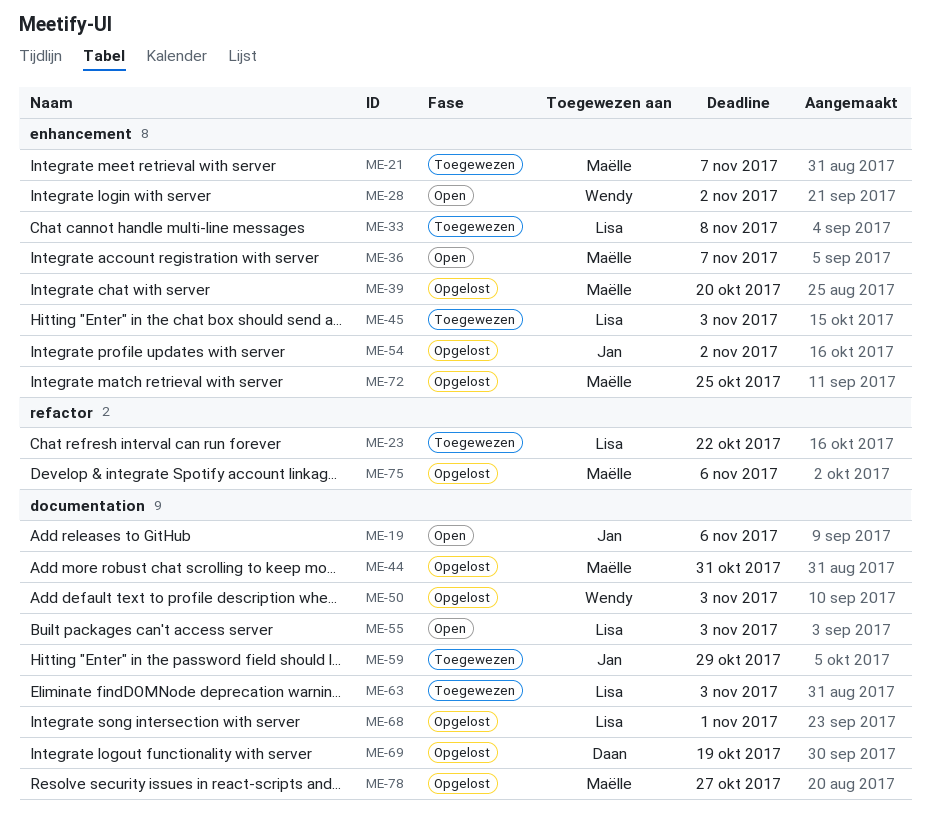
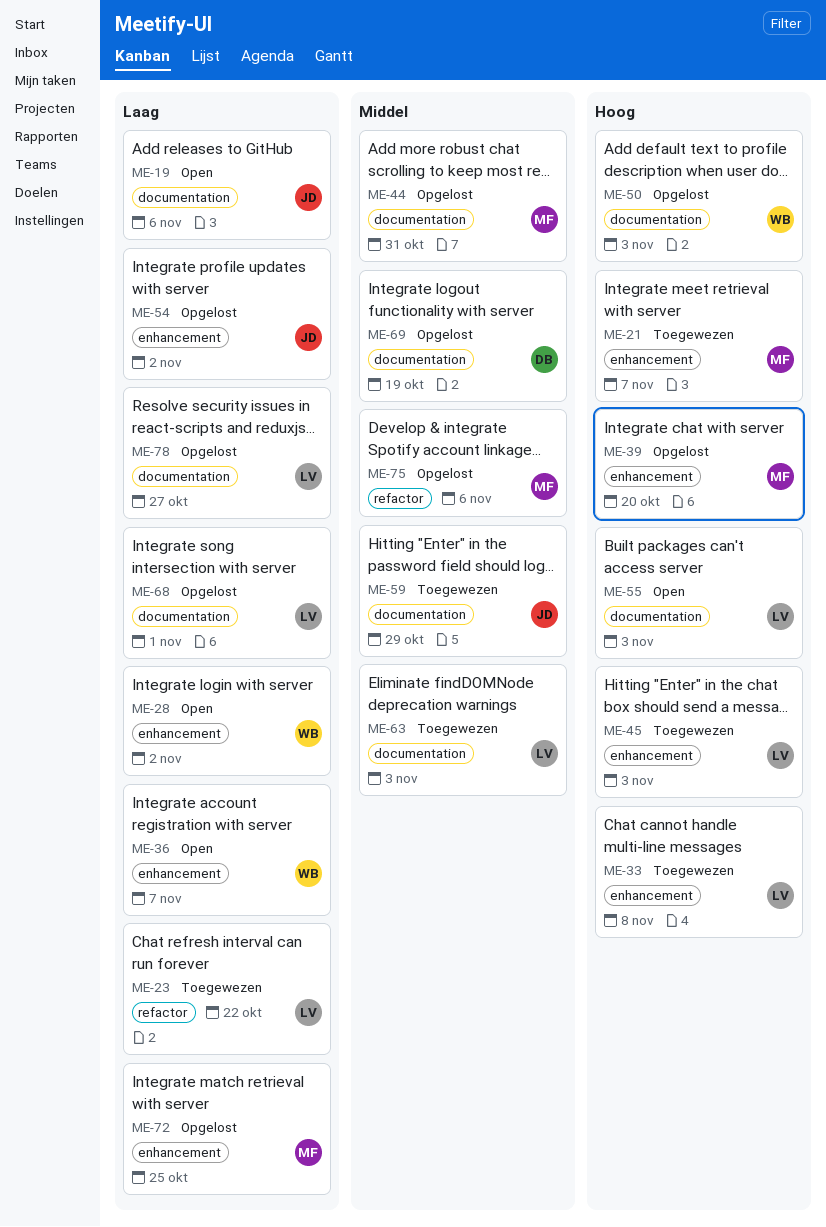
ME-36, owner: Maëlle -> Wendy
ME-78, owner: Maëlle -> Lisa

